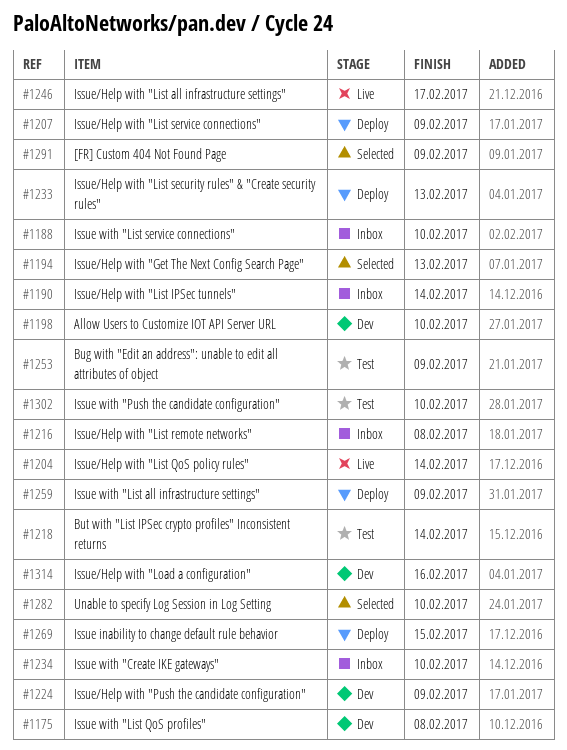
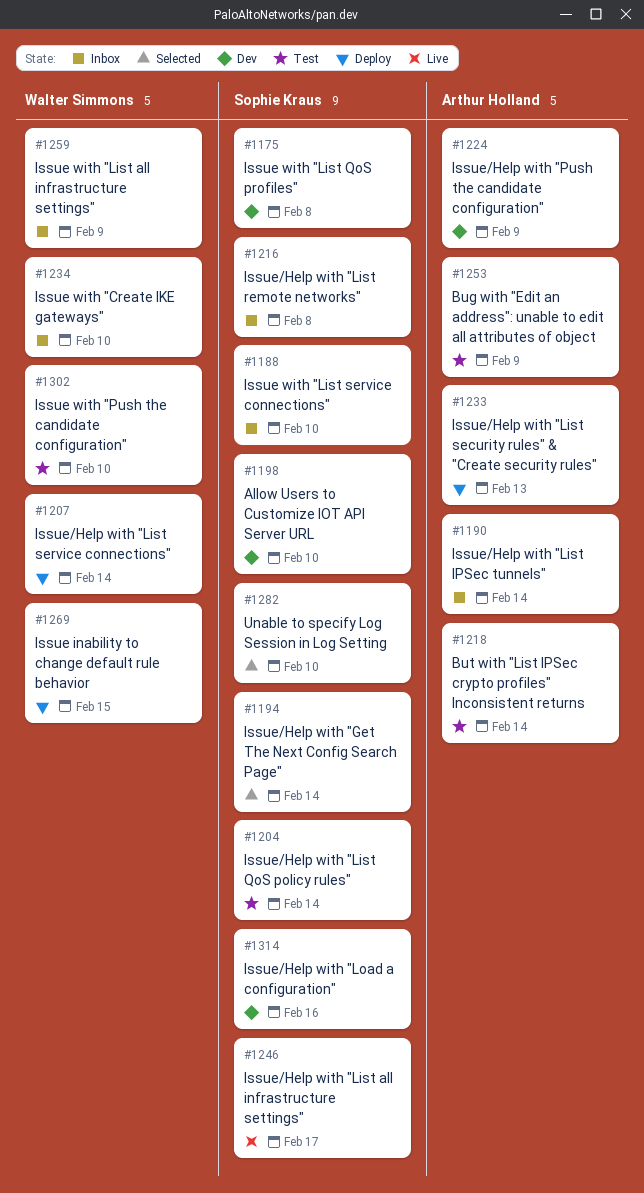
#1194, due: Feb 13 -> Feb 14
#1204, status: Live -> Test
#1207, due: Feb 9 -> Feb 14
#1259, status: Deploy -> Inbox
#1291: present -> none

